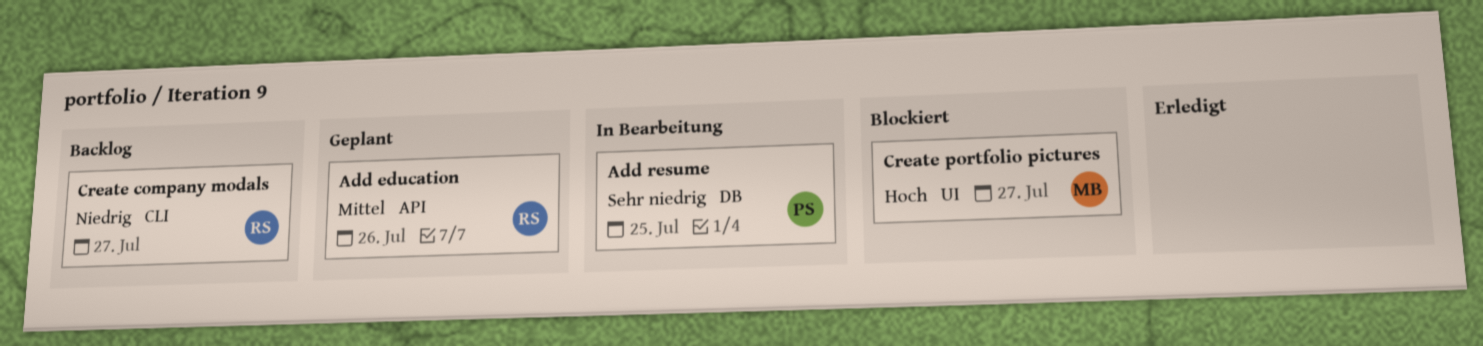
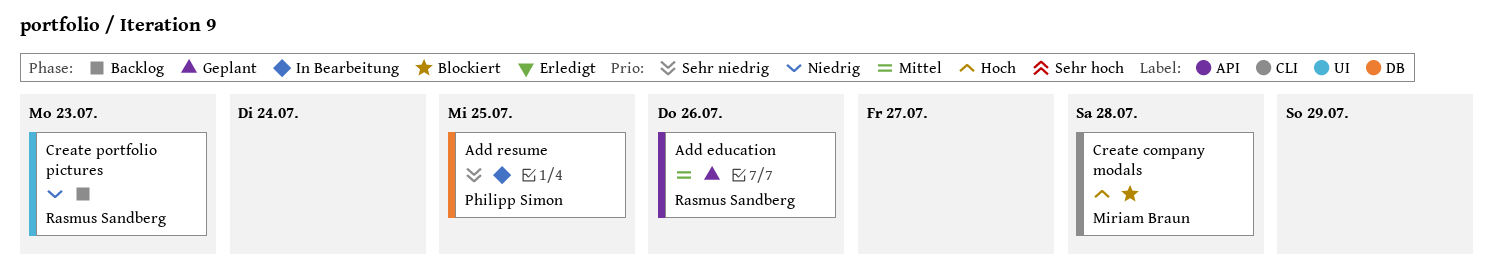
Create company modals, status: Backlog -> Blockiert
Create company modals, owner: Rasmus Sandberg -> Miriam Braun
Create company modals, priority: Niedrig -> Hoch
Create company modals, due: Jul 27 -> Jul 28
Create portfolio pictures, status: Blockiert -> Backlog
Create portfolio pictures, owner: Miriam Braun -> Rasmus Sandberg
Create portfolio pictures, priority: Hoch -> Niedrig
Create portfolio pictures, due: Jul 27 -> Jul 23

